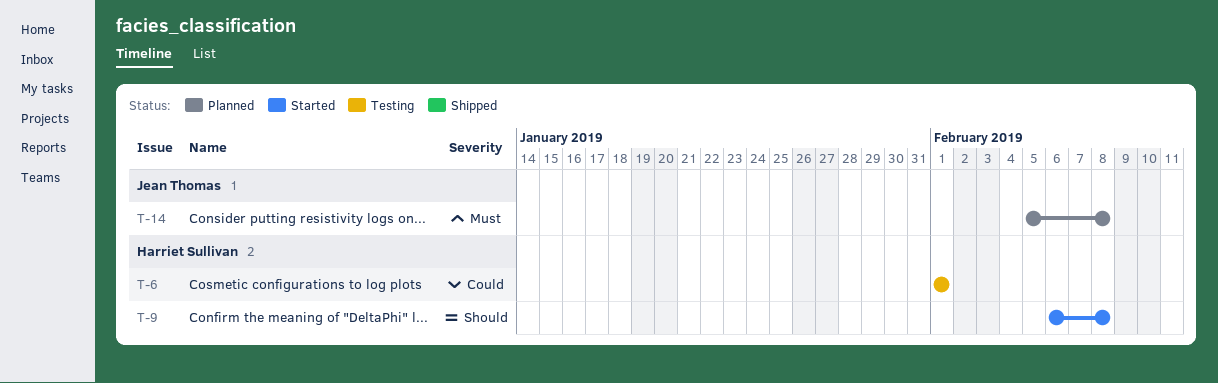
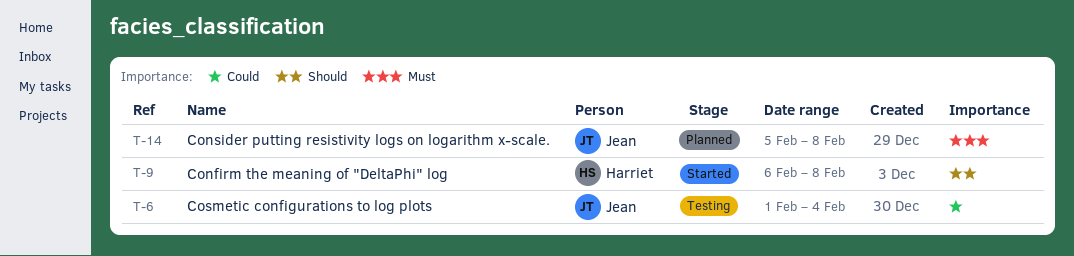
T-6, owner: Harriet Sullivan -> Jean Thomas
T-6, due: Feb 1 -> Feb 4

